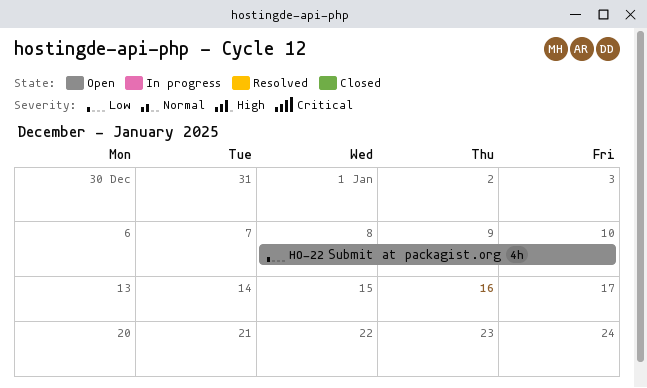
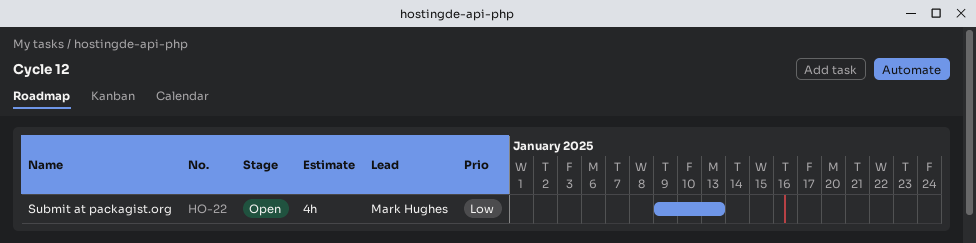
HO-22, start: Jan 8 -> Jan 9
HO-22, due: Jan 10 -> Jan 13

